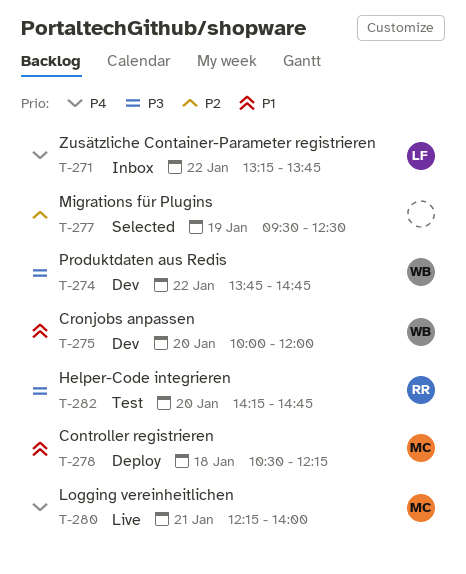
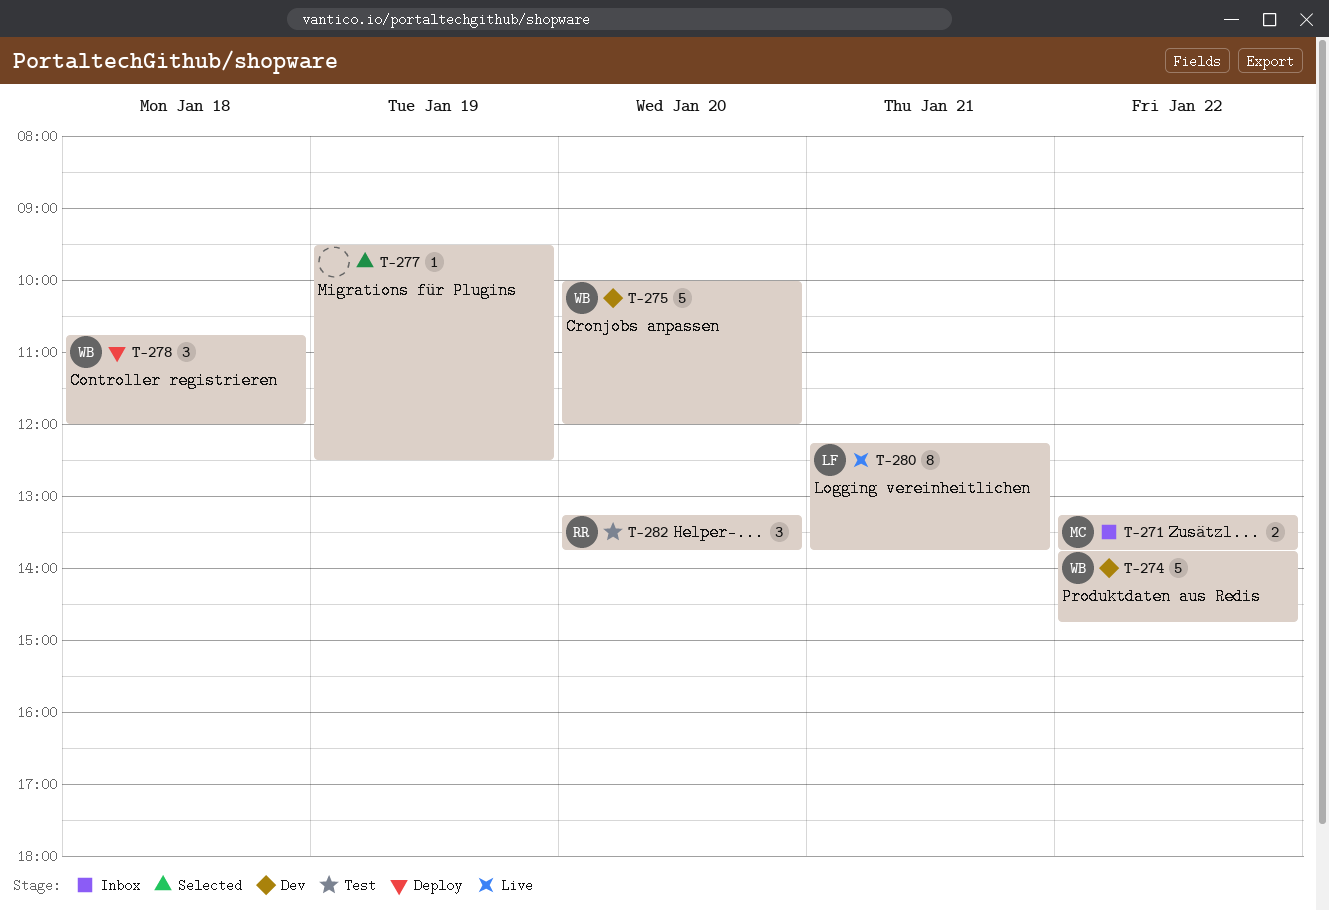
T-271, owner: LF -> MC
T-278, owner: MC -> WB
T-278, begins: 10:30 -> 10:45
T-278, ends: 12:15 -> 12:00
T-280, owner: MC -> LF
T-280, ends: 14:00 -> 13:45
T-282, begins: 14:15 -> 13:15
T-282, ends: 14:45 -> 13:45

